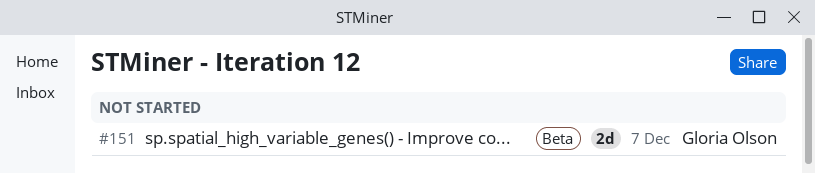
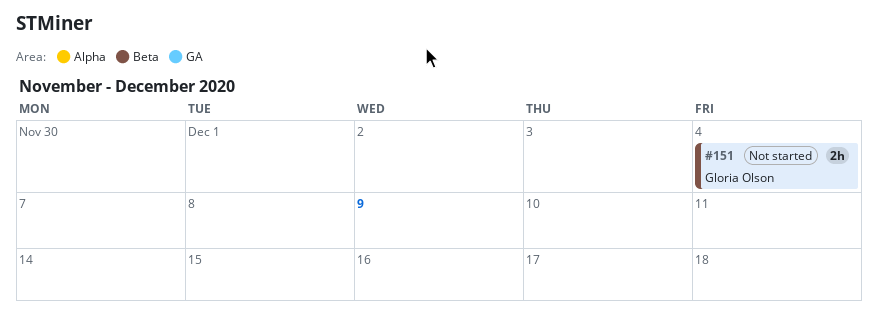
#151, estimate: 2d -> 2h
#151, due: Dec 7 -> Dec 4

